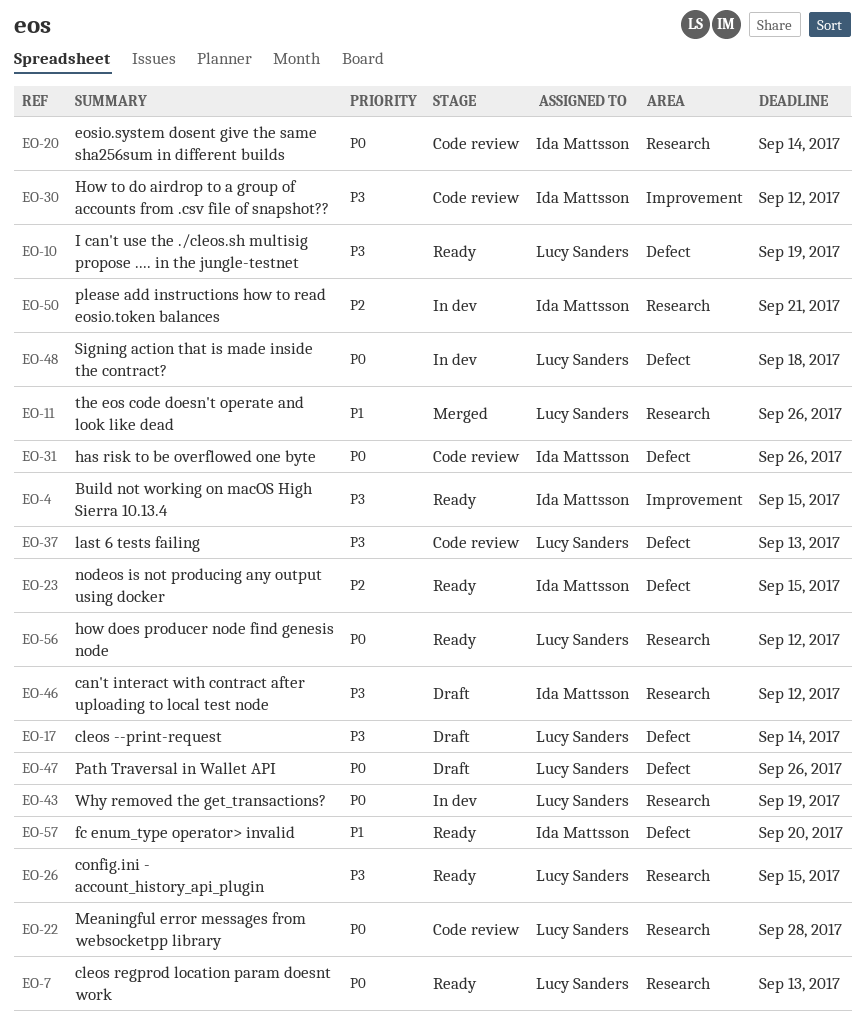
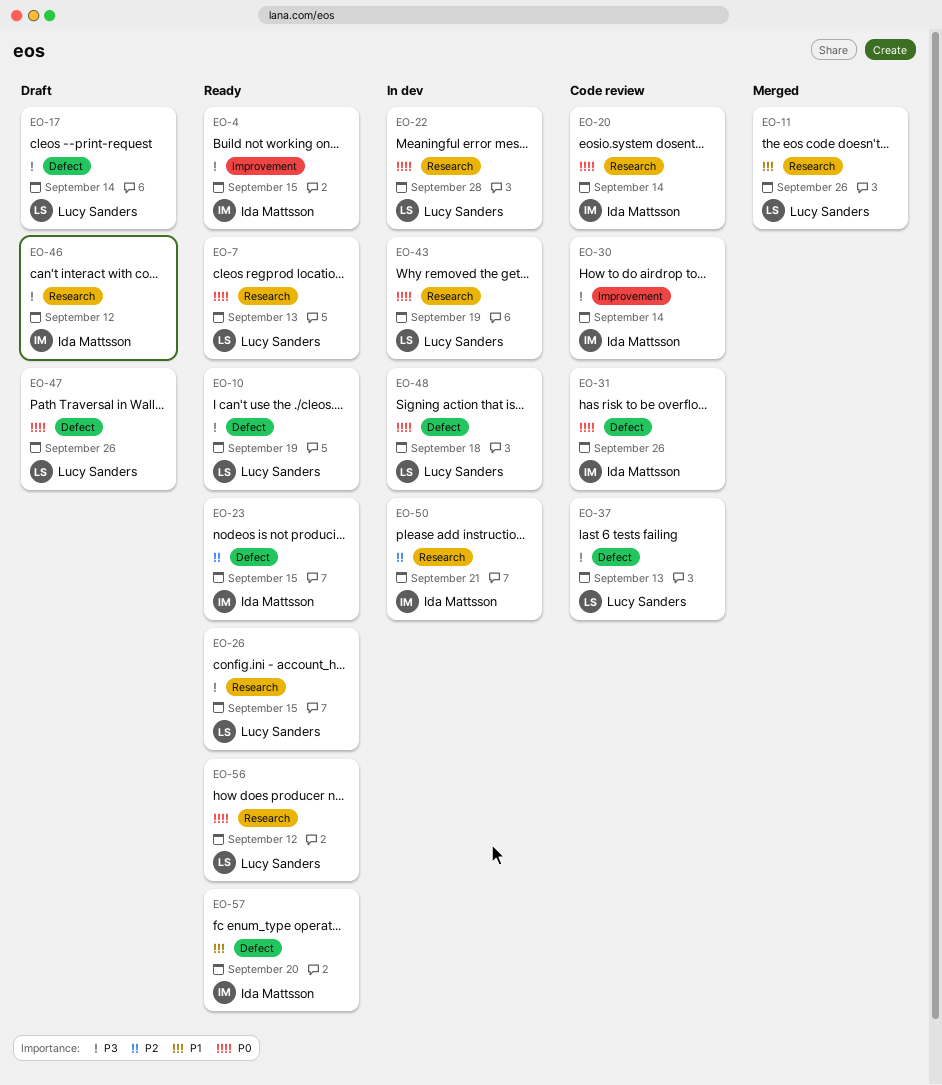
EO-22, status: Code review -> In dev
EO-30, due: Sep 12 -> Sep 14

